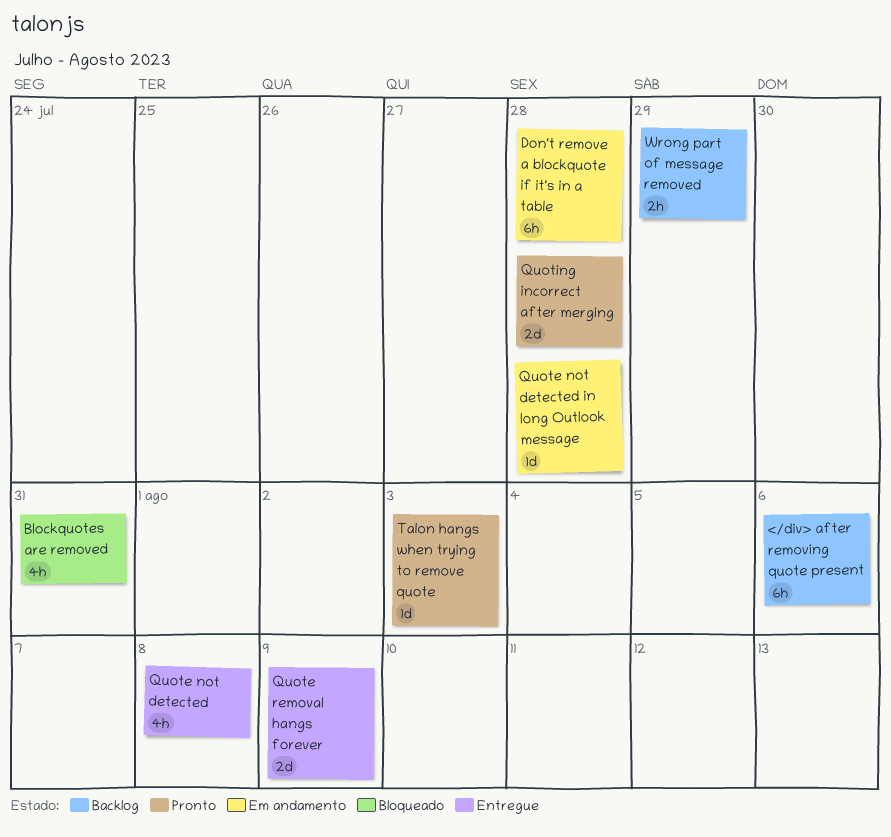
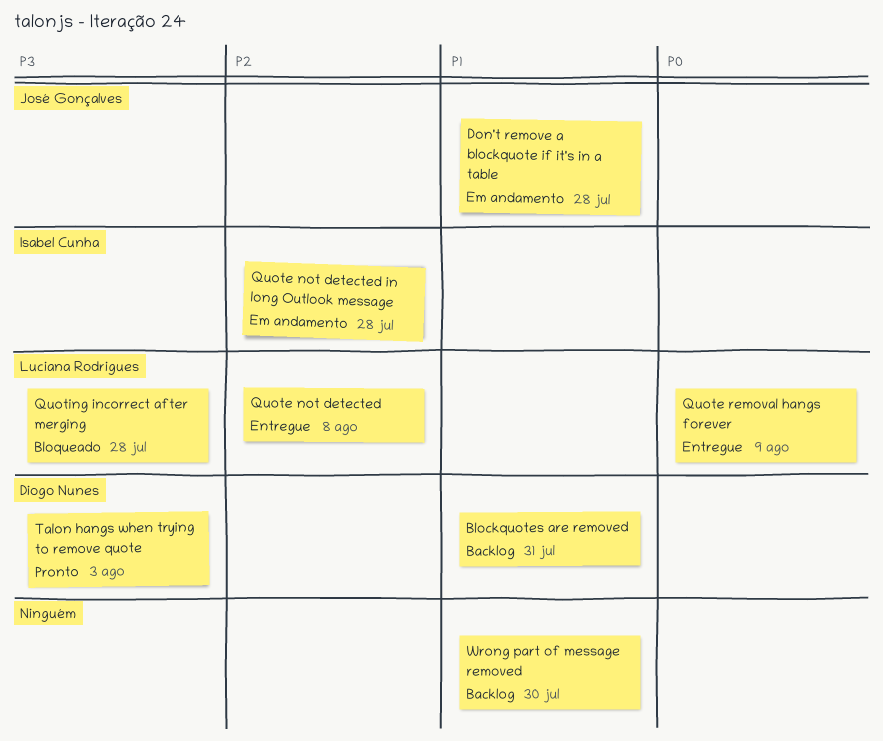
</div> after removing quote present: present -> none
Blockquotes are removed, status: Bloqueado -> Backlog
Quoting incorrect after merging, status: Pronto -> Bloqueado
Wrong part of message removed, due: Jul 29 -> Jul 30

